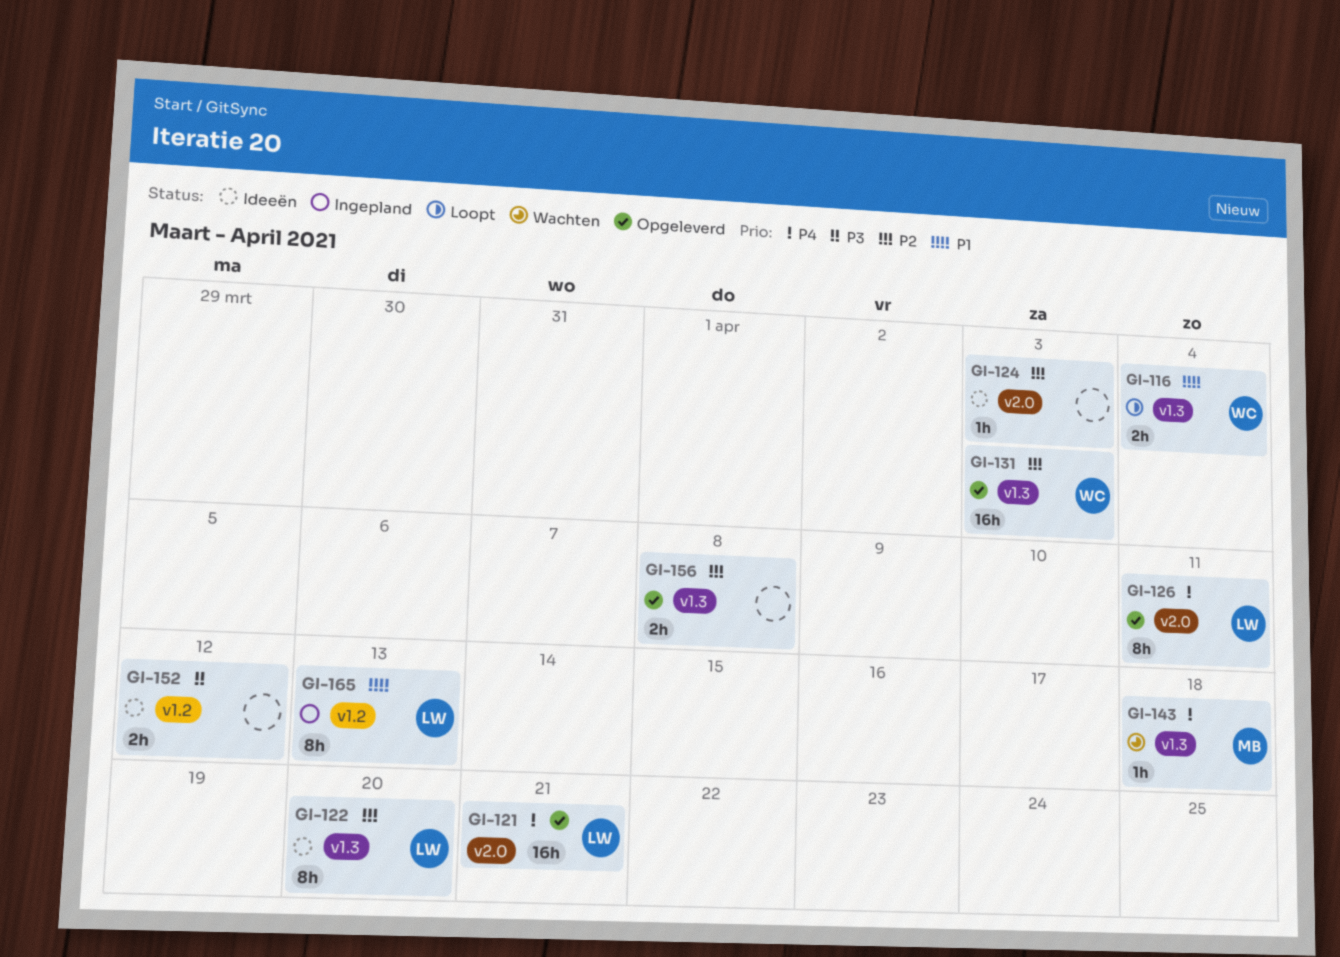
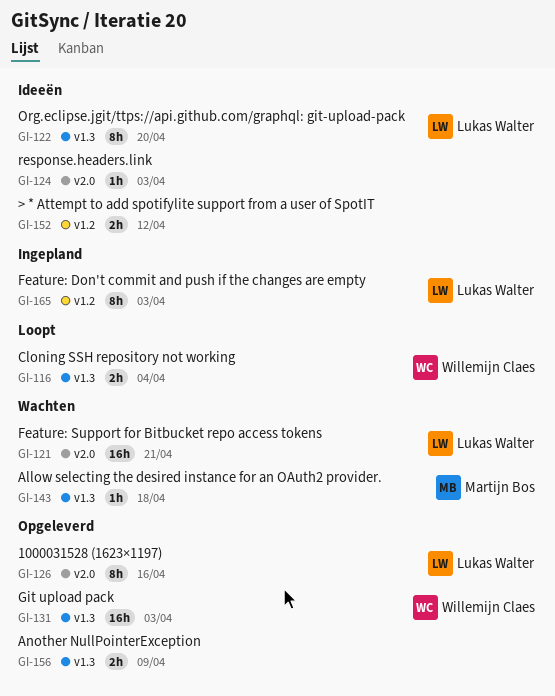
GI-121, status: Opgeleverd -> Wachten
GI-126, due: Apr 11 -> Apr 16
GI-156, due: Apr 8 -> Apr 9
GI-165, due: Apr 13 -> Apr 3

